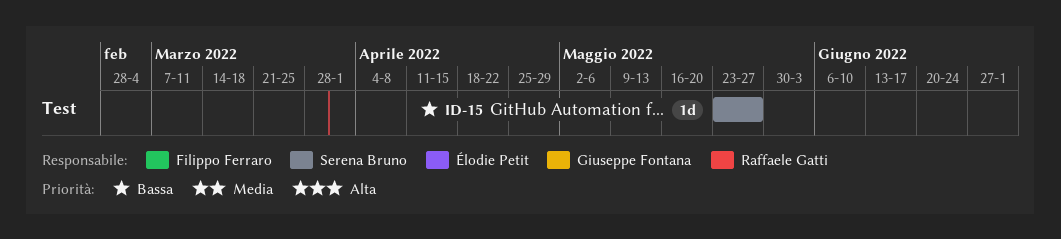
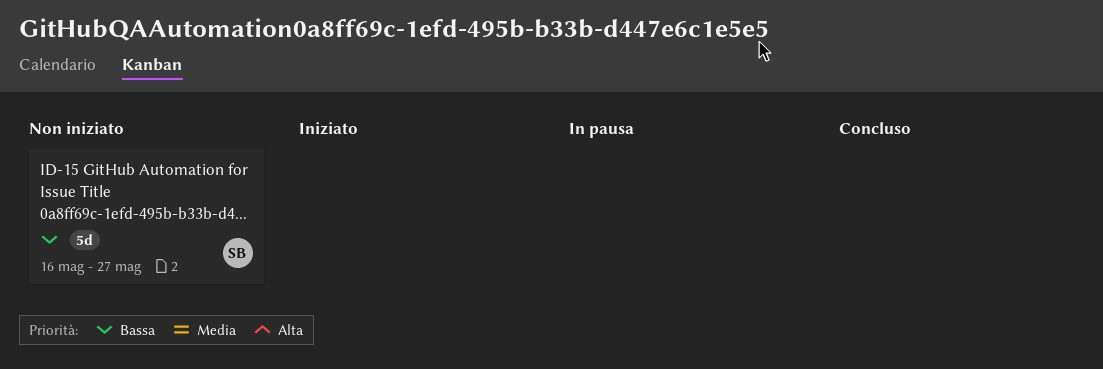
ID-15, estimate: 1d -> 5d
ID-15, start: May 23 -> May 16

